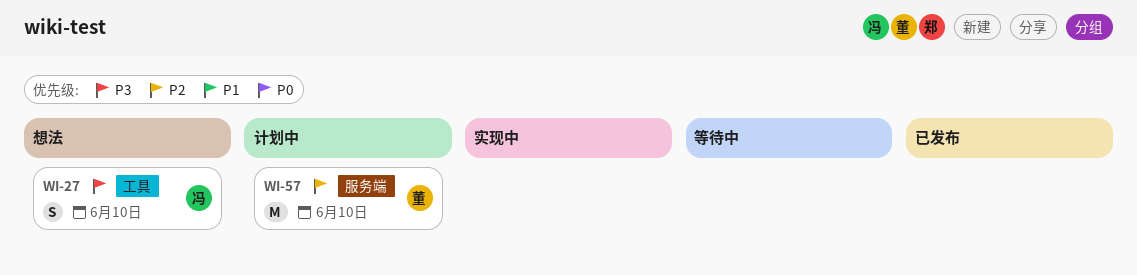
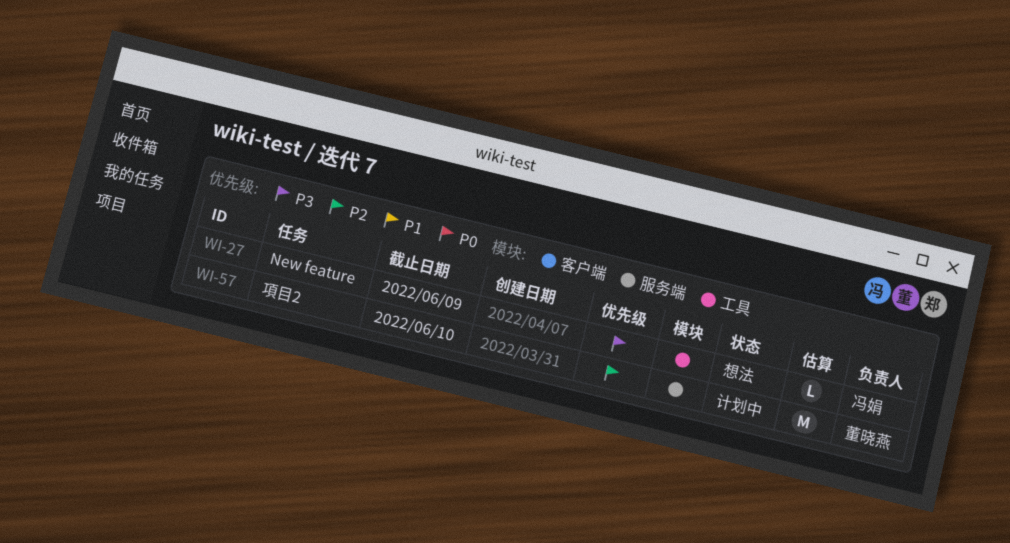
WI-27, estimate: S -> L
WI-27, due: Jun 10 -> Jun 9

